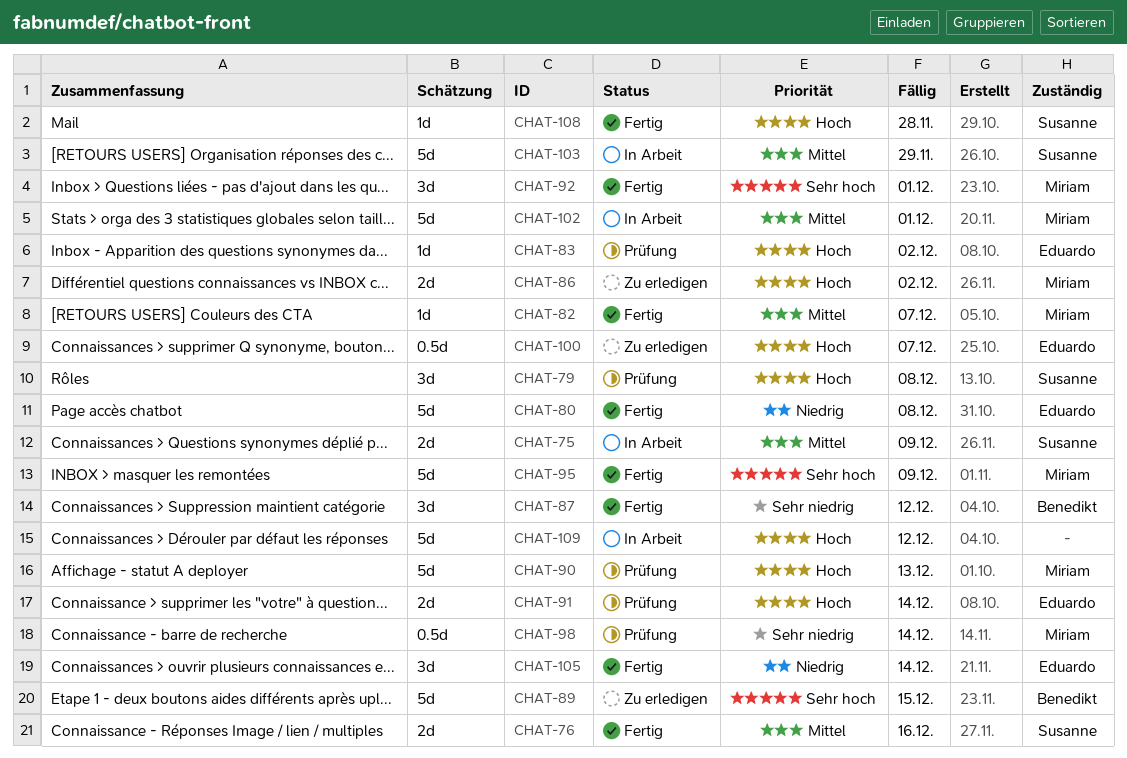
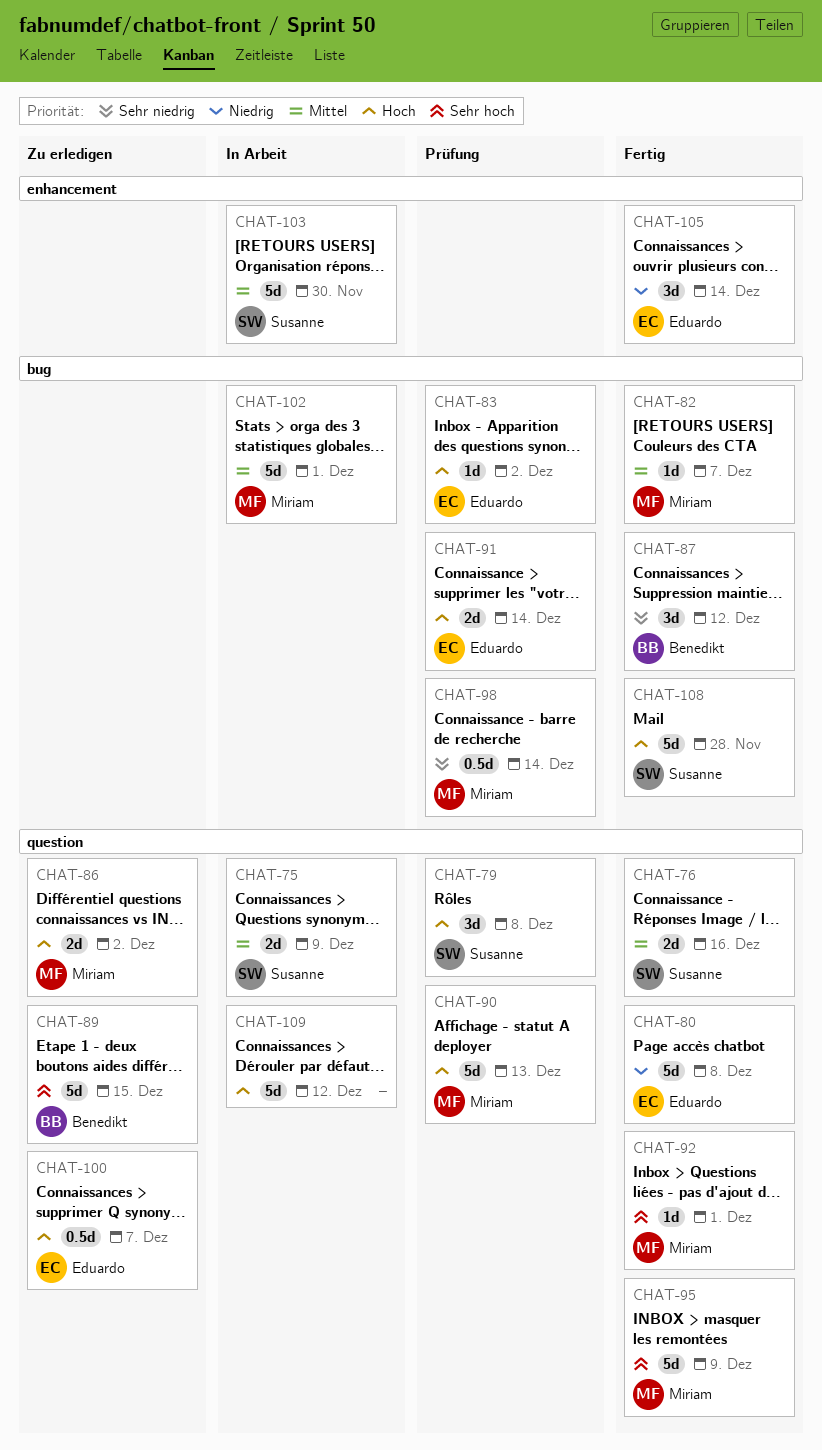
CHAT-92, estimate: 3d -> 1d
CHAT-103, due: Nov 29 -> Nov 30
CHAT-108, estimate: 1d -> 5d

